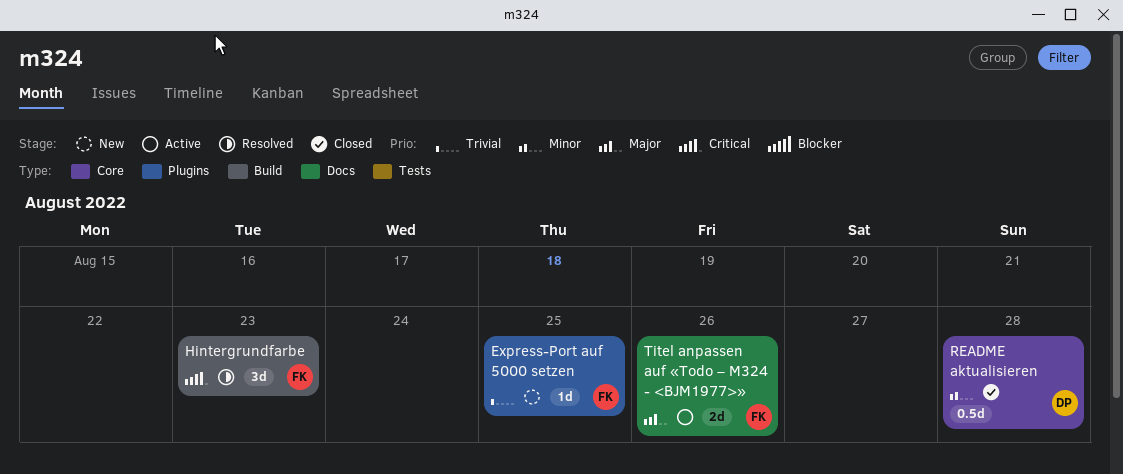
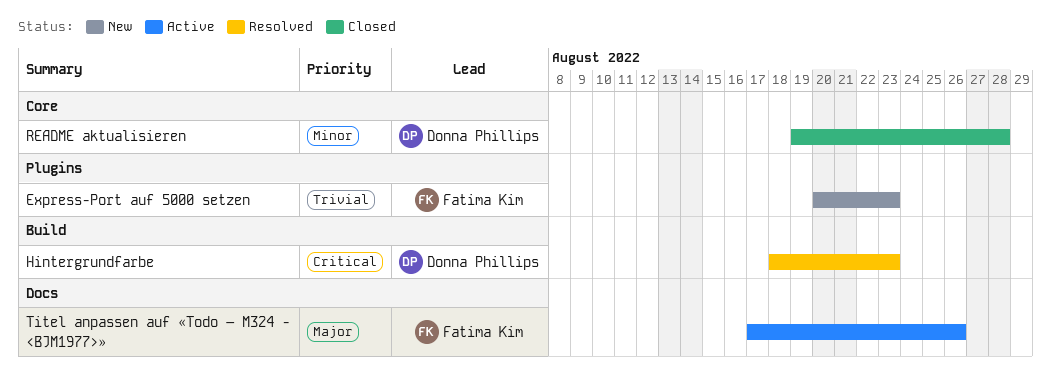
Express-Port auf 5000 setzen, due: Aug 25 -> Aug 23
Hintergrundfarbe, owner: Fatima Kim -> Donna Phillips

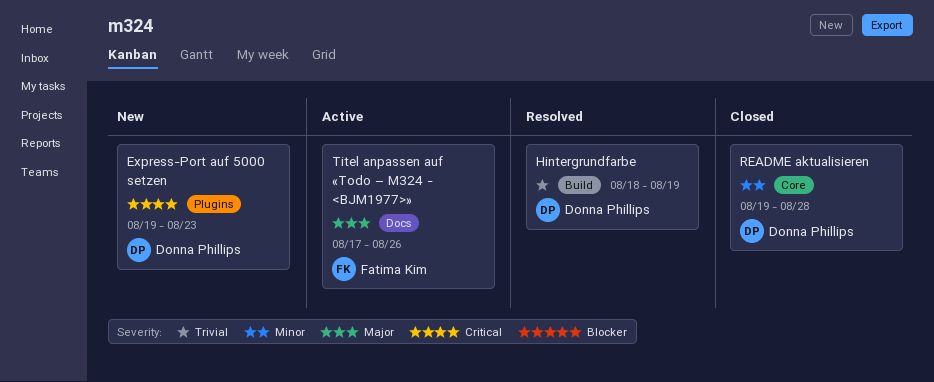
Express-Port auf 5000 setzen, owner: Fatima Kim -> Donna Phillips
Express-Port auf 5000 setzen, priority: Trivial -> Critical
Express-Port auf 5000 setzen, start: Aug 20 -> Aug 19
Hintergrundfarbe, priority: Critical -> Trivial
Hintergrundfarbe, due: Aug 23 -> Aug 19

